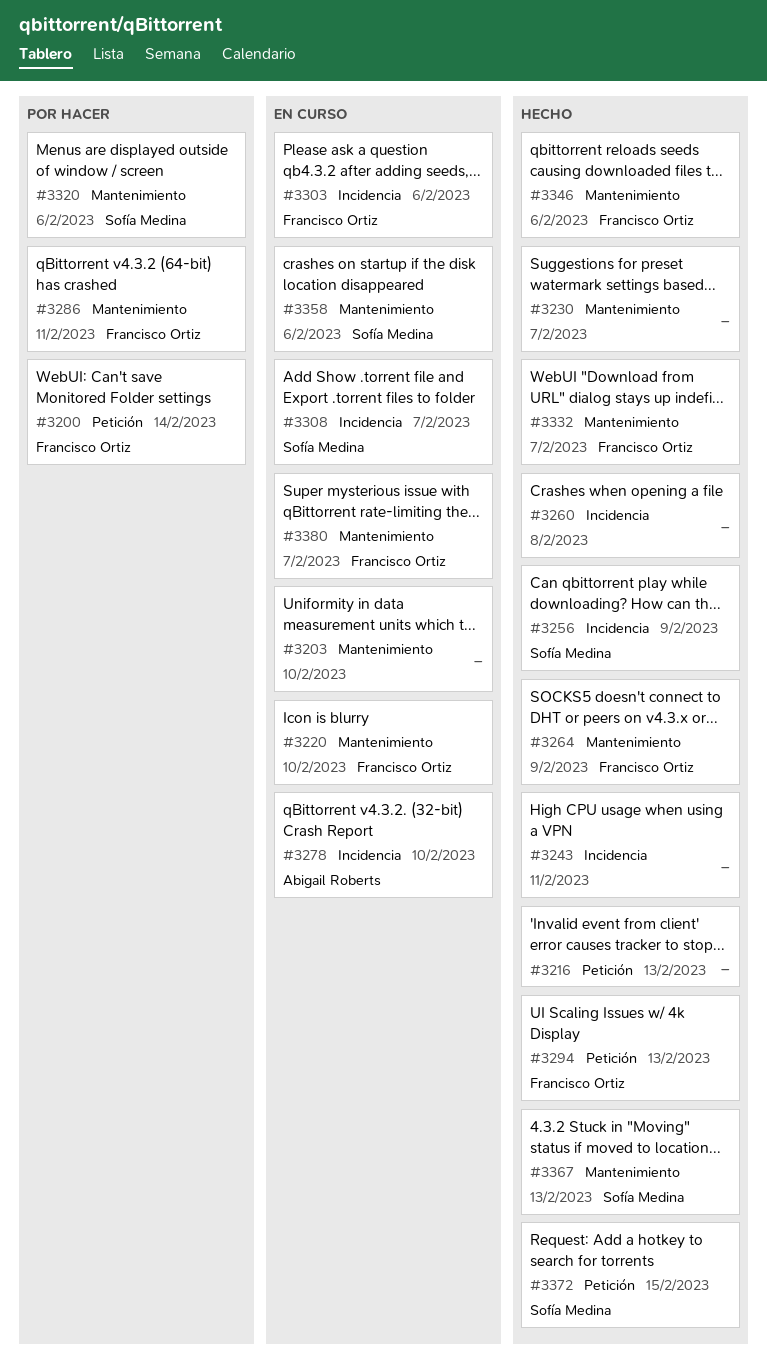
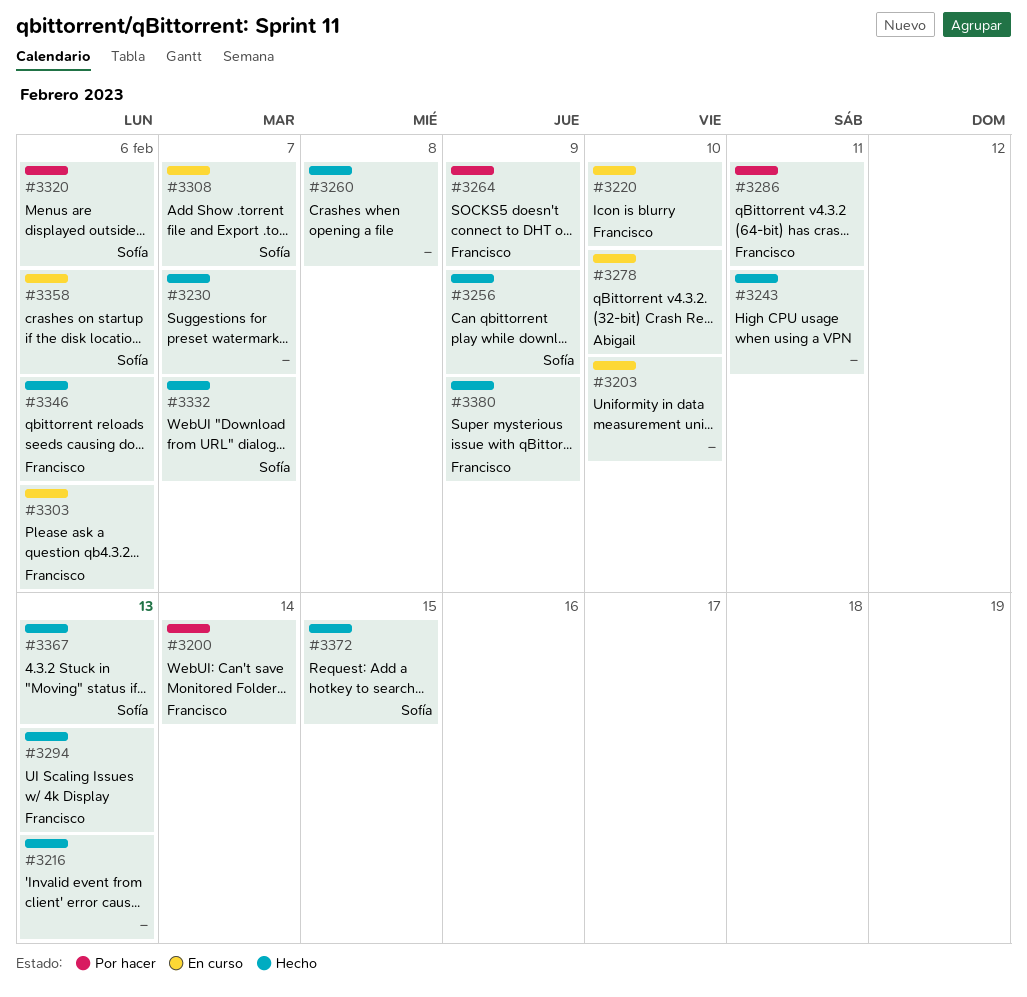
#3264, status: Hecho -> Por hacer
#3332, owner: Francisco Ortiz -> Sofía Medina
#3380, status: En curso -> Hecho
#3380, due: Feb 7 -> Feb 9

